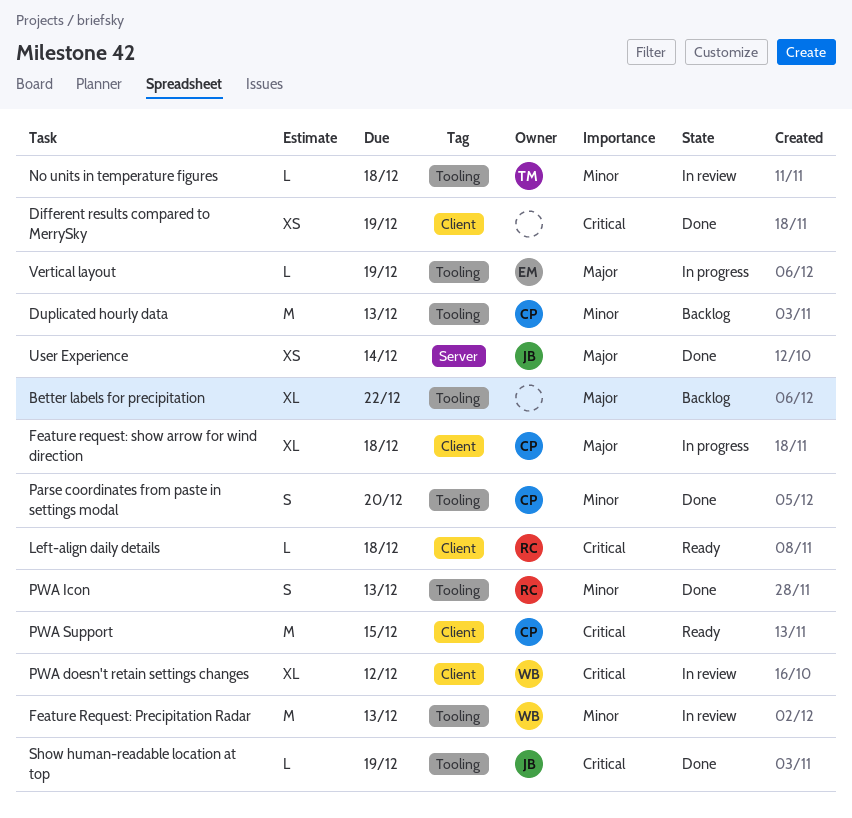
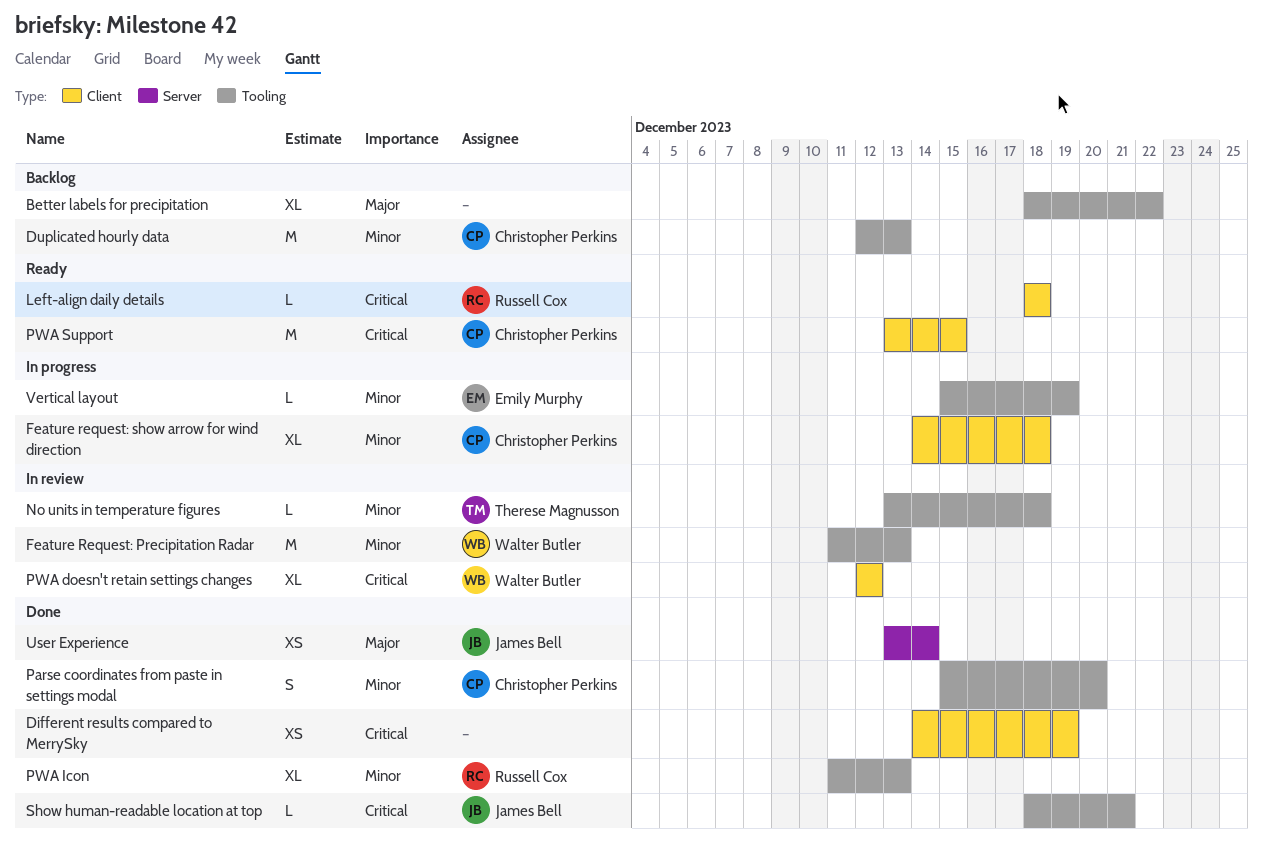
Feature request: show arrow for wind direction, priority: Major -> Minor
PWA Icon, estimate: S -> XL
Show human-readable location at top, due: Dec 19 -> Dec 21
Vertical layout, priority: Major -> Minor

